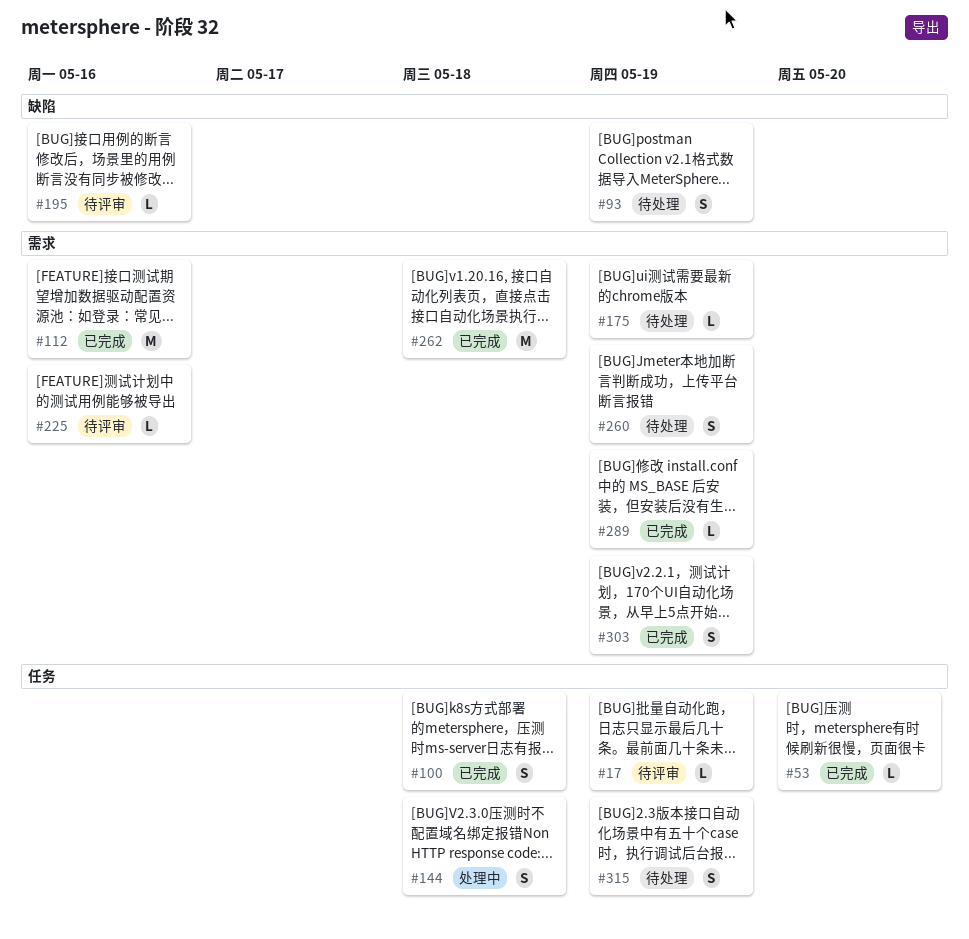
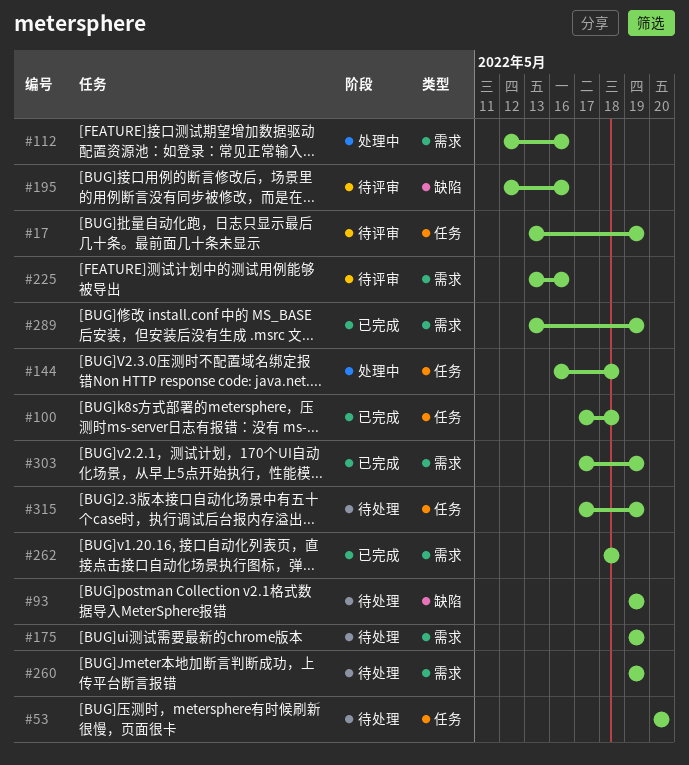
#53, status: 已完成 -> 待处理
#112, status: 已完成 -> 处理中

